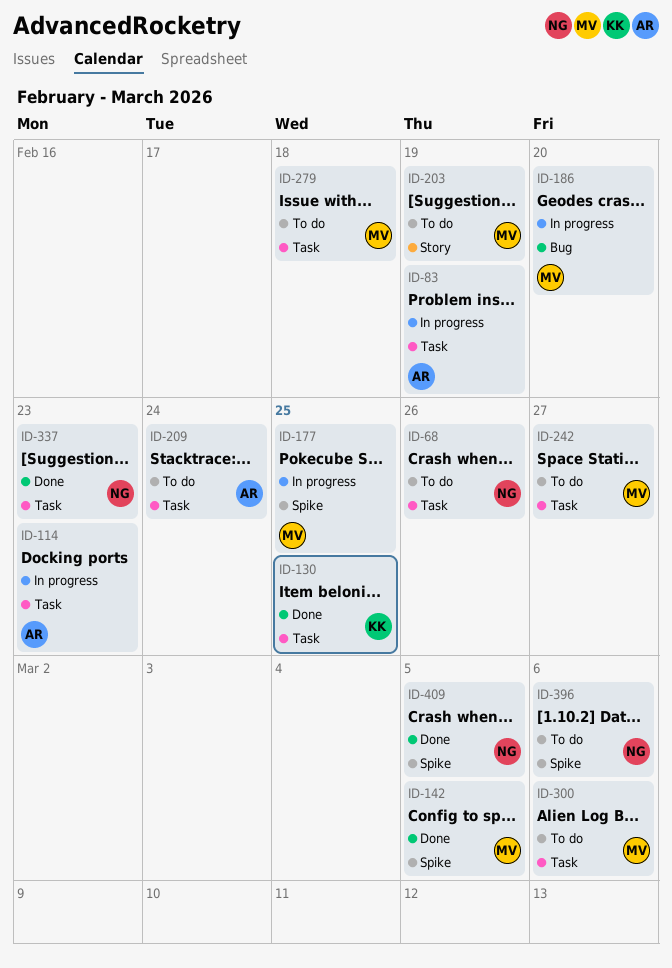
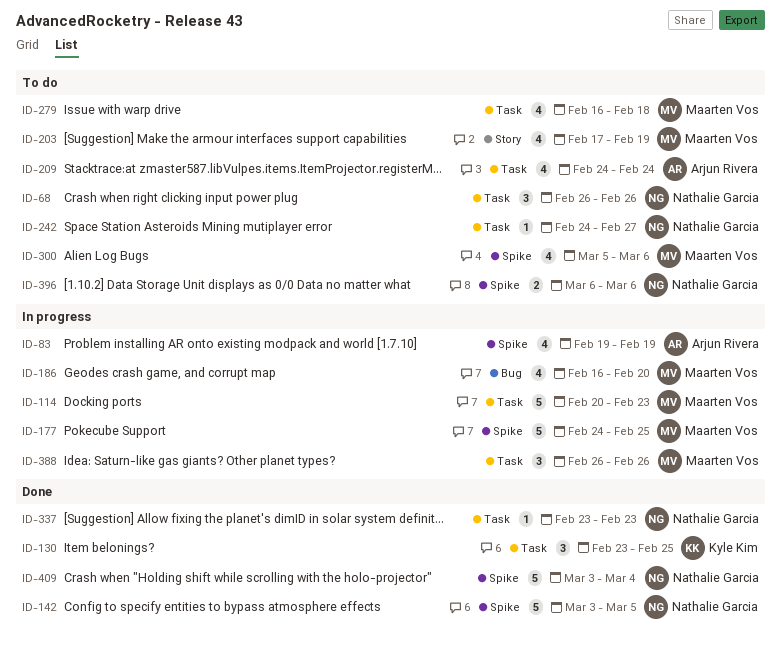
ID-83, label: Task -> Spike
ID-114, owner: Arjun Rivera -> Maarten Vos
ID-142, owner: Maarten Vos -> Nathalie Garcia
ID-242, owner: Maarten Vos -> Nathalie Garcia
ID-300, label: Task -> Spike
ID-388: none -> present
ID-409, due: Mar 5 -> Mar 4

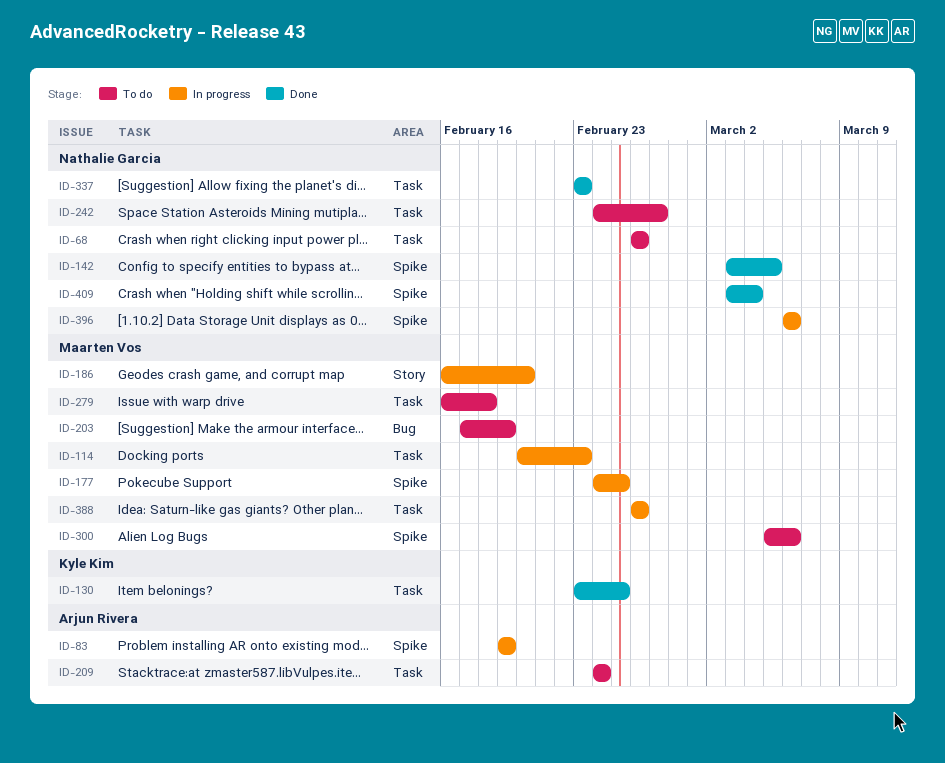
ID-186, label: Bug -> Story
ID-203, label: Story -> Bug
ID-396, status: To do -> In progress

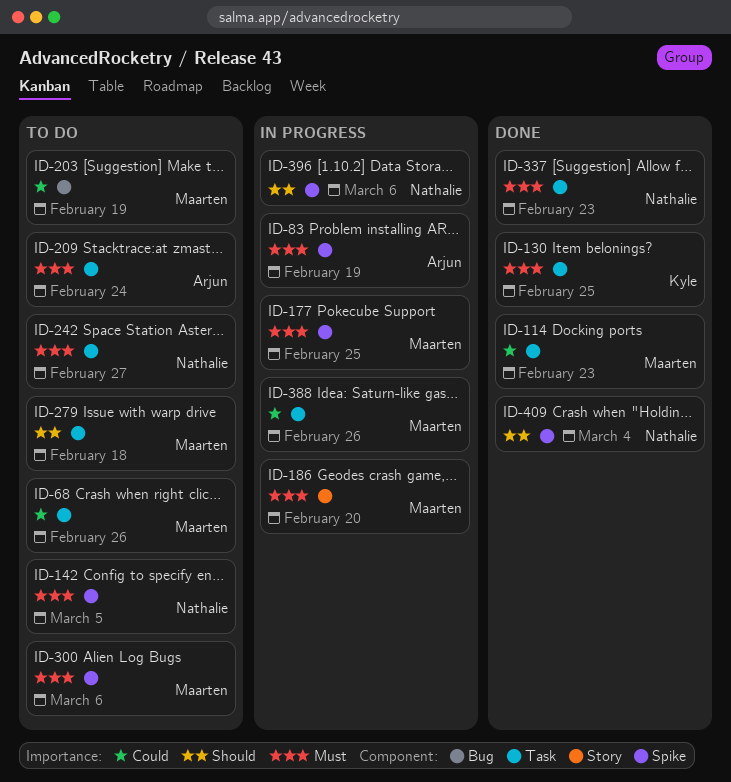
ID-68, owner: Nathalie Garcia -> Maarten Vos
ID-114, status: In progress -> Done
ID-142, status: Done -> To do

